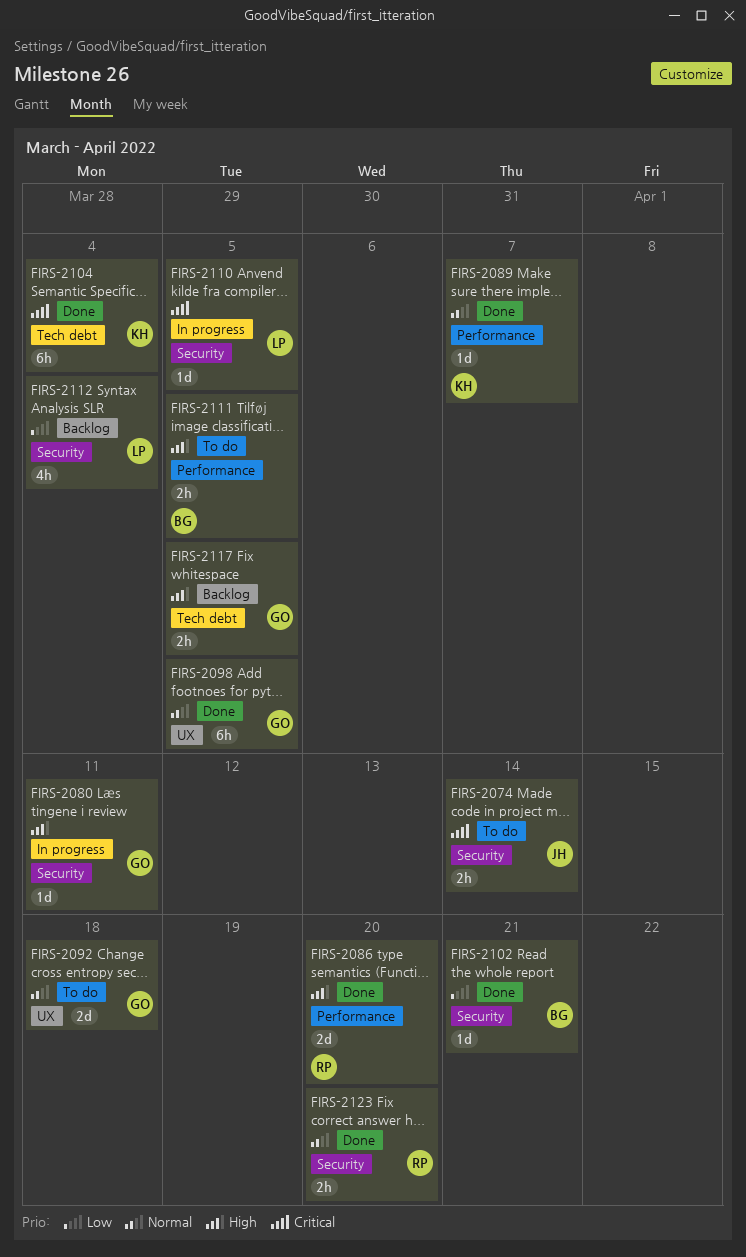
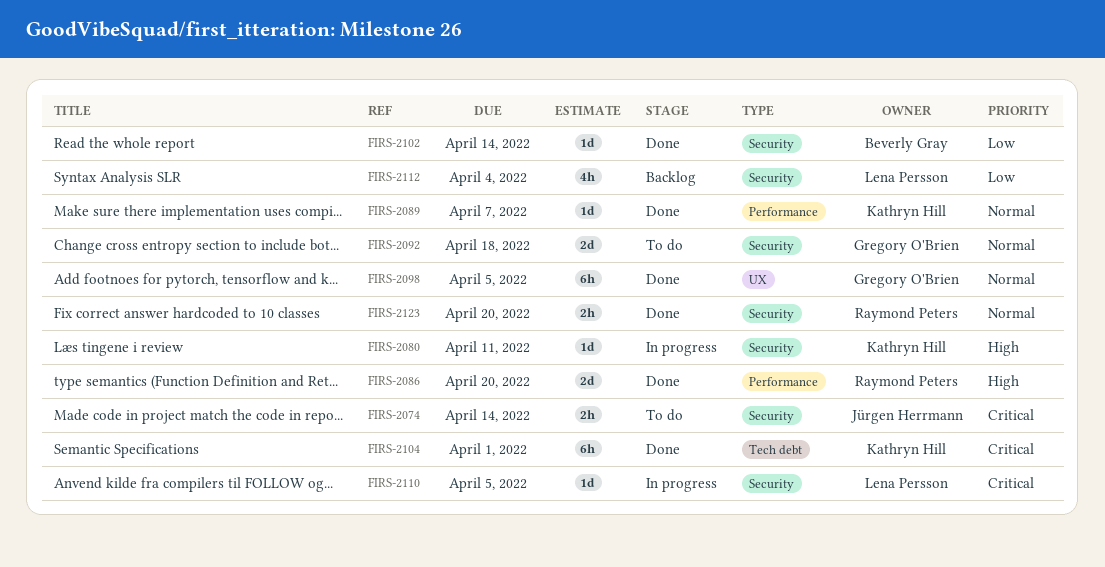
FIRS-2080, owner: Gregory O'Brien -> Kathryn Hill
FIRS-2092, label: UX -> Security
FIRS-2102, due: Apr 21 -> Apr 14
FIRS-2104, due: Apr 4 -> Apr 1
FIRS-2111: present -> none
FIRS-2117: present -> none

